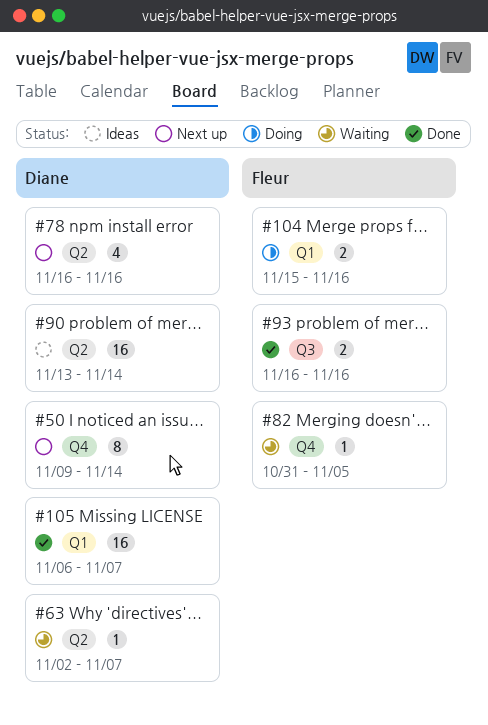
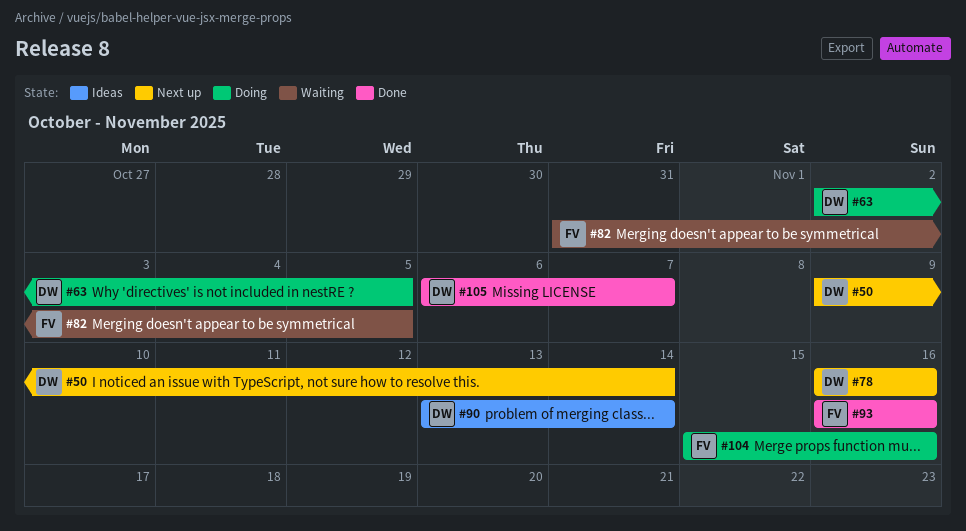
#63, status: Waiting -> Doing
#63, due: Nov 7 -> Nov 5

